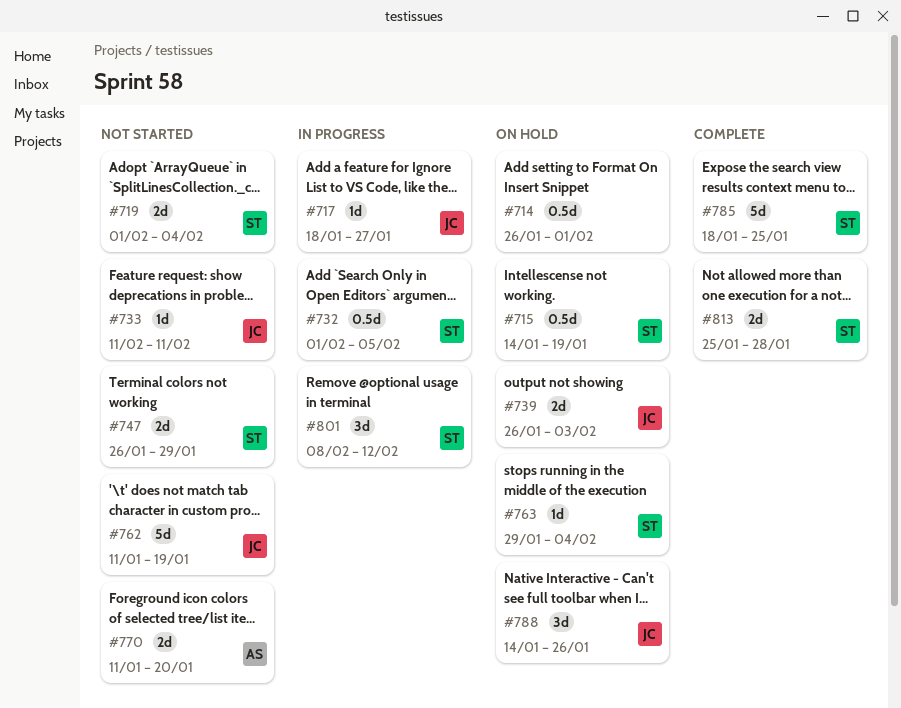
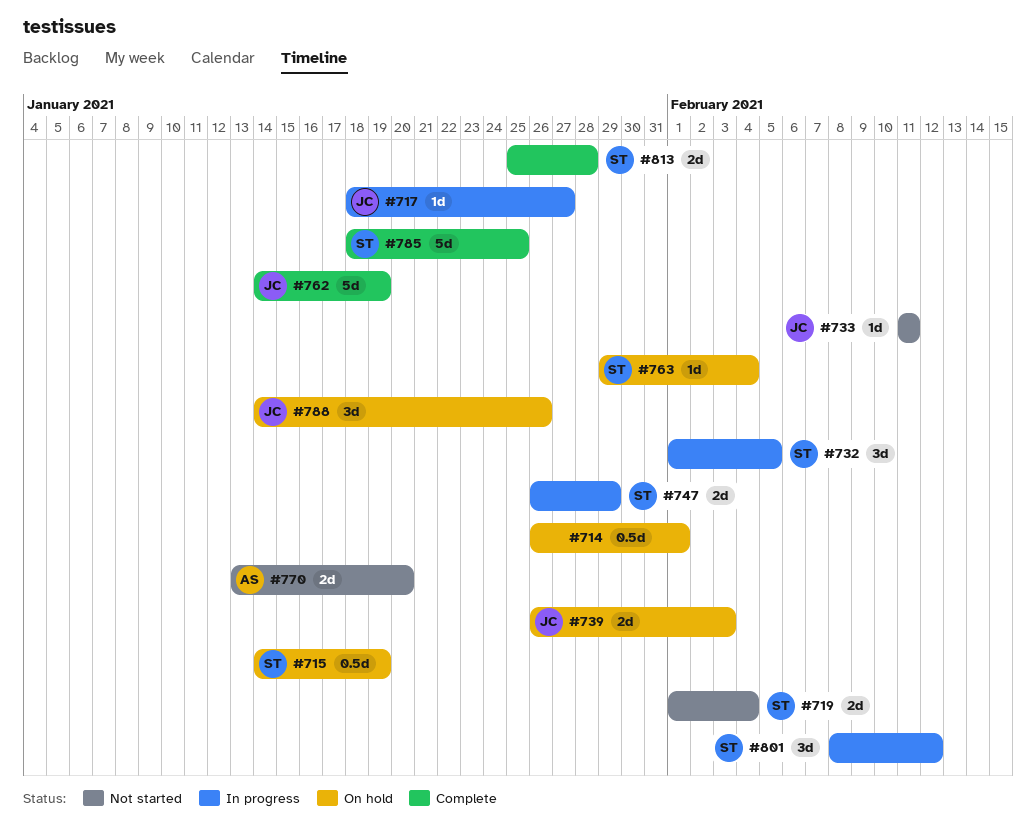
#732, estimate: 0.5d -> 3d
#747, status: Not started -> In progress
#762, status: Not started -> Complete
#762, start: Jan 11 -> Jan 14
#770, start: Jan 11 -> Jan 13

